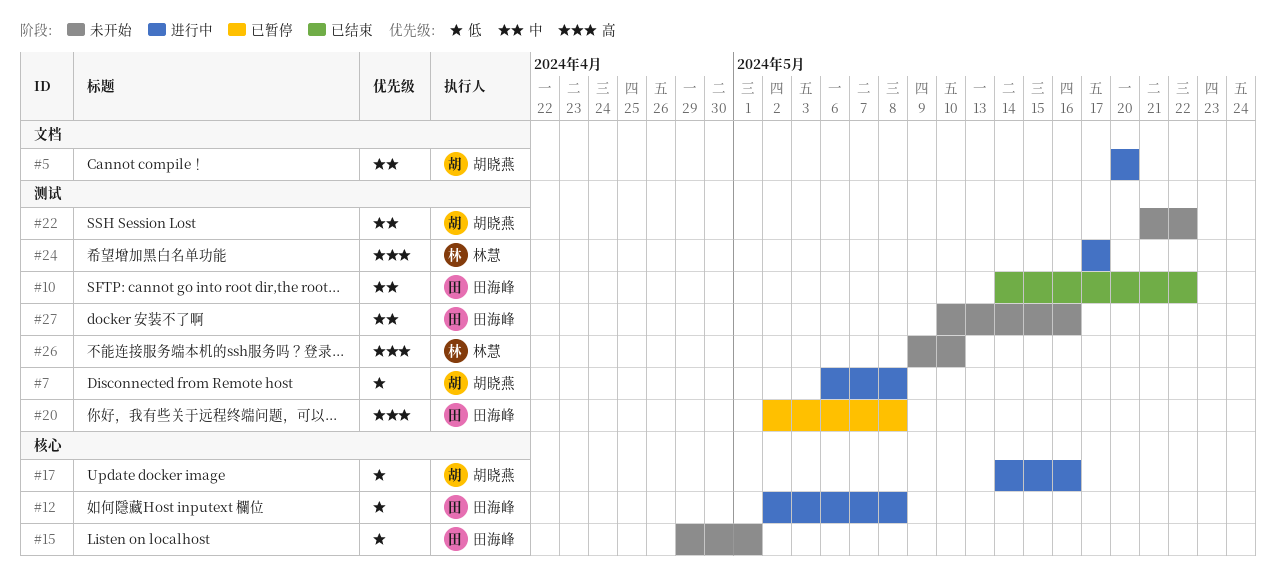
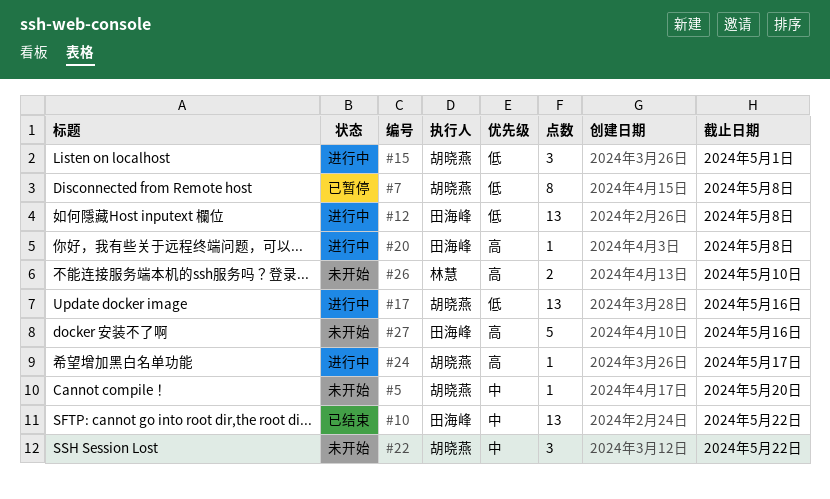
#5, status: 进行中 -> 未开始
#7, status: 进行中 -> 已暂停
#15, status: 未开始 -> 进行中
#15, owner: 田海峰 -> 胡晓燕
#20, status: 已暂停 -> 进行中
#24, owner: 林慧 -> 胡晓燕
#27, priority: 中 -> 高

